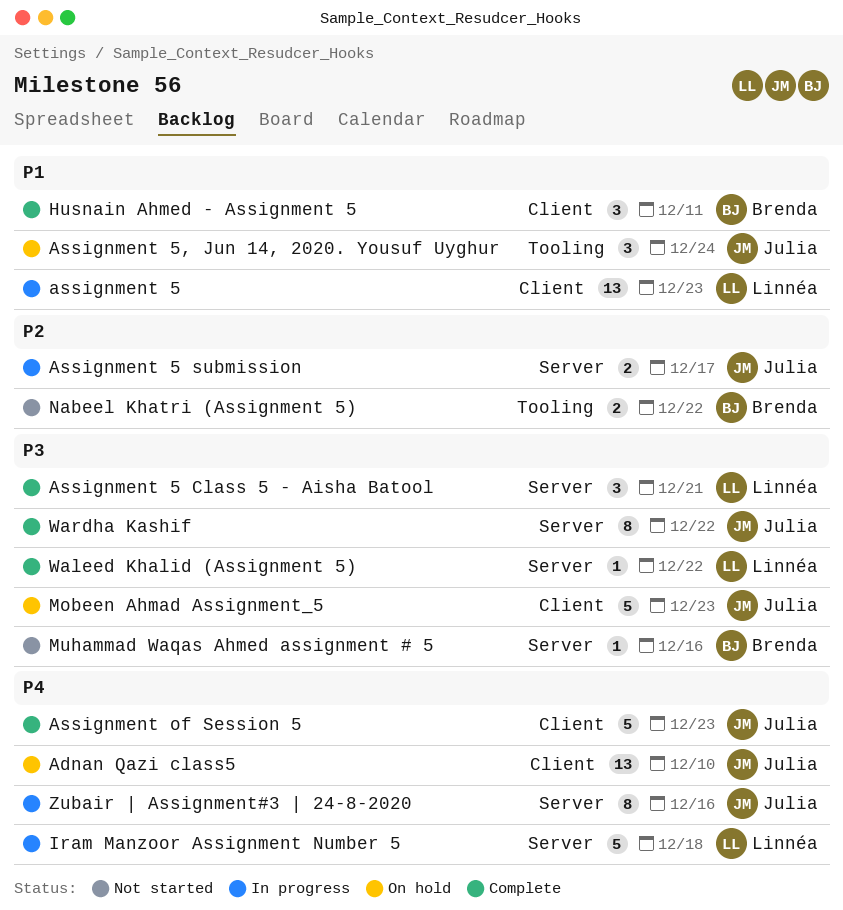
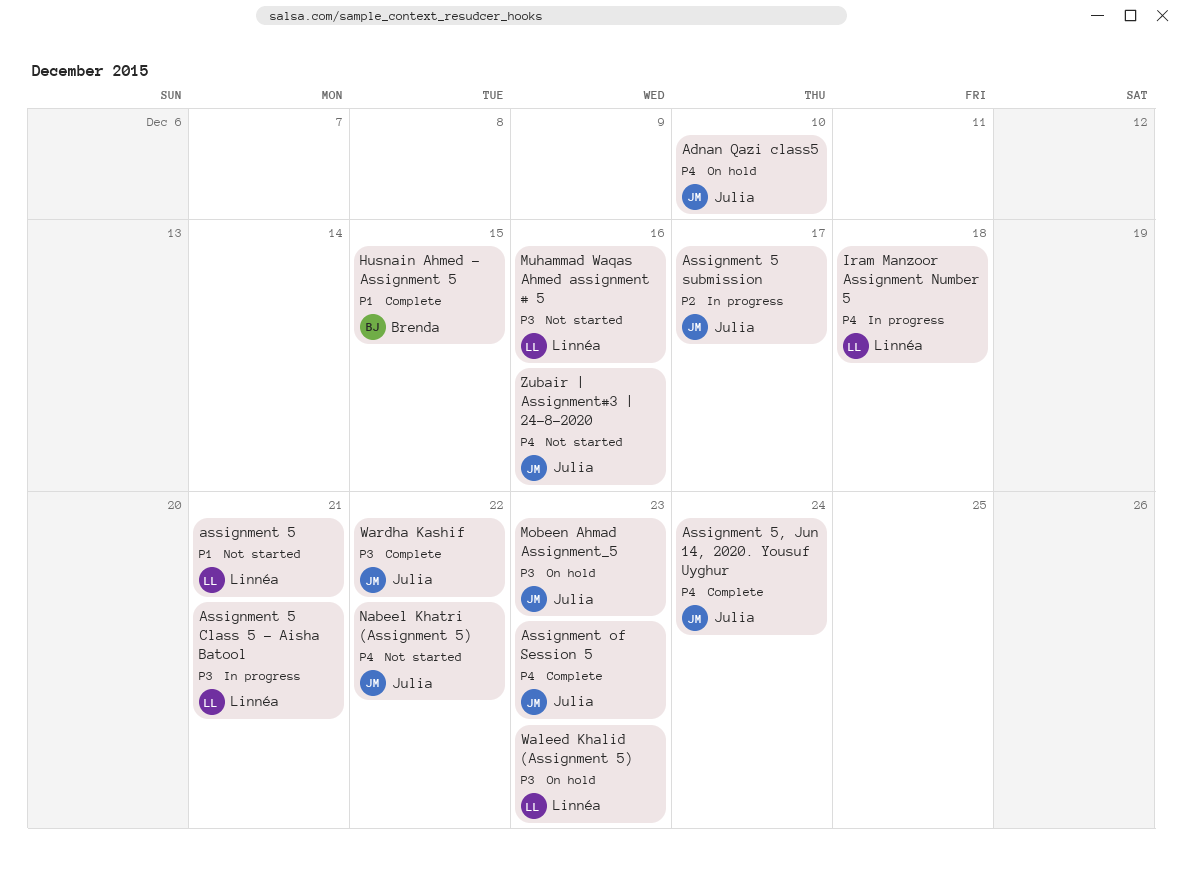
assignment 5, status: In progress -> Not started
assignment 5, due: Dec 23 -> Dec 21
Assignment 5 Class 5 - Aisha Batool, status: Complete -> In progress
Assignment 5, Jun 14, 2020. Yousuf Uyghur, status: On hold -> Complete
Assignment 5, Jun 14, 2020. Yousuf Uyghur, priority: P1 -> P4
Husnain Ahmed - Assignment 5, due: Dec 11 -> Dec 15
Muhammad Waqas Ahmed assignment # 5, owner: Brenda -> Linnéa
Nabeel Khatri (Assignment 5), owner: Brenda -> Julia
Nabeel Khatri (Assignment 5), priority: P2 -> P4
Waleed Khalid (Assignment 5), status: Complete -> On hold
Waleed Khalid (Assignment 5), due: Dec 22 -> Dec 23
Zubair | Assignment#3 | 24-8-2020, status: In progress -> Not started

